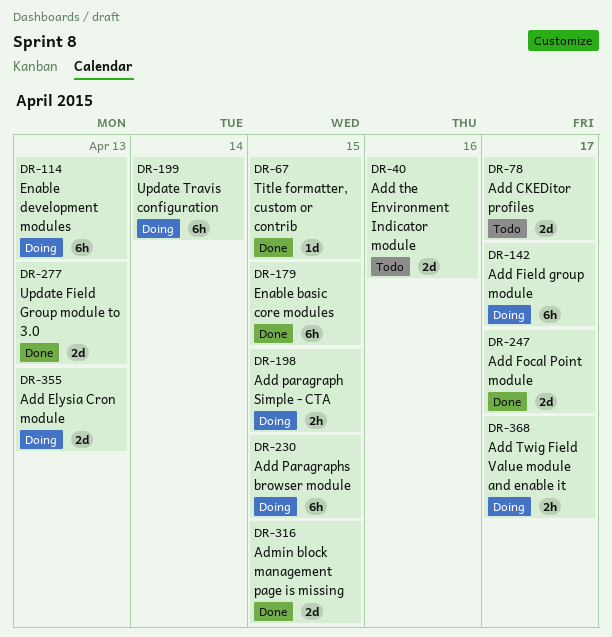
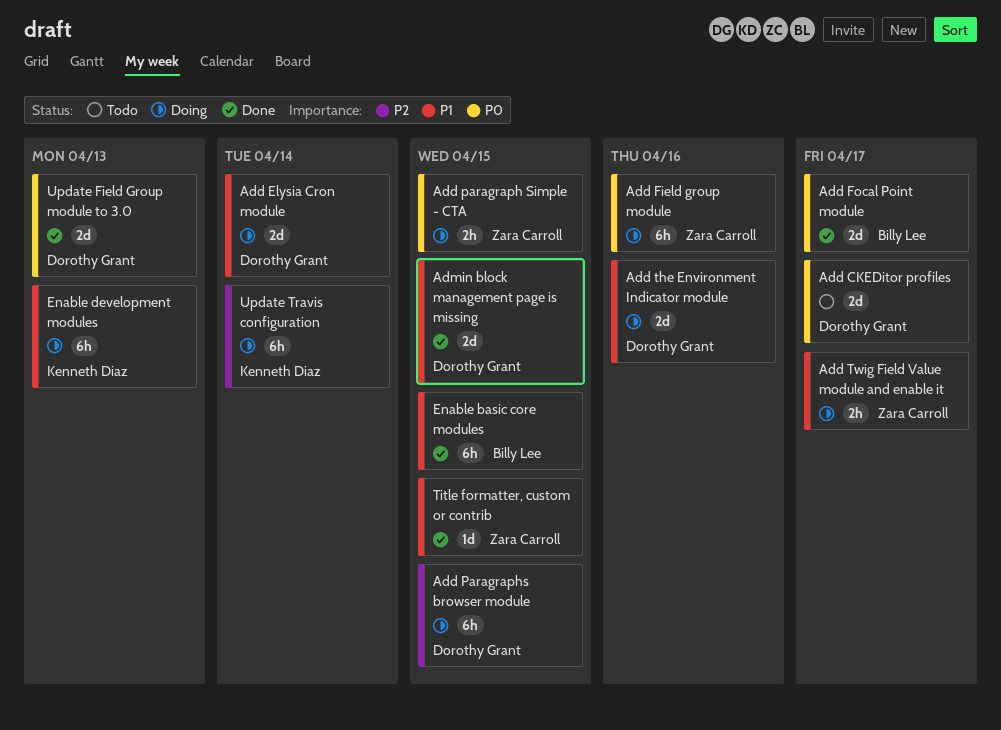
Add Elysia Cron module, due: Apr 13 -> Apr 14
Add Field group module, due: Apr 17 -> Apr 16
Add the Environment Indicator module, status: Todo -> Doing

